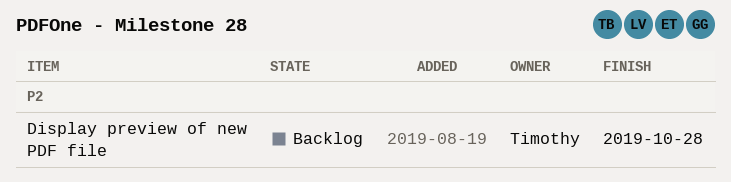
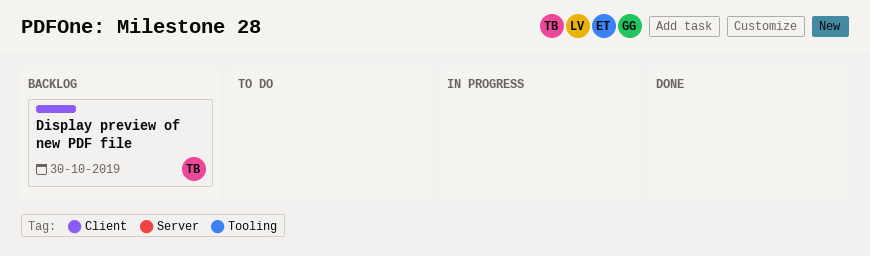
Display preview of new PDF file, due: Oct 28 -> Oct 30

